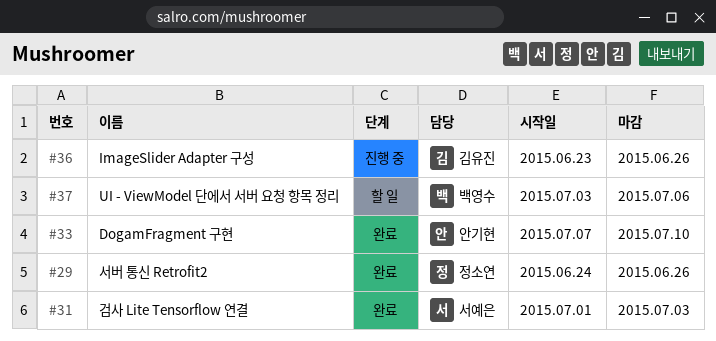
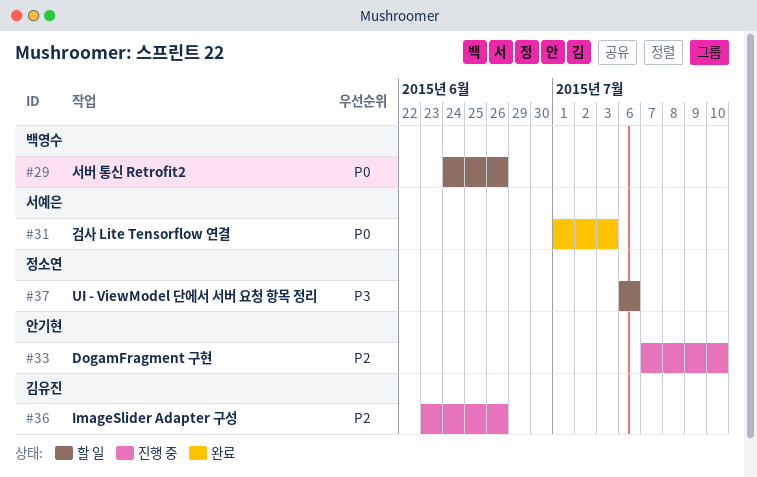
#29, status: 완료 -> 할 일
#29, owner: 정소연 -> 백영수
#33, status: 완료 -> 진행 중
#37, owner: 백영수 -> 정소연
#37, start: Jul 3 -> Jul 6

